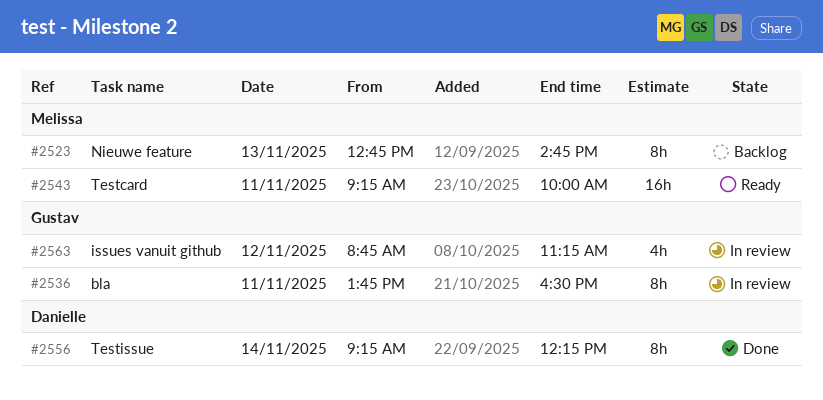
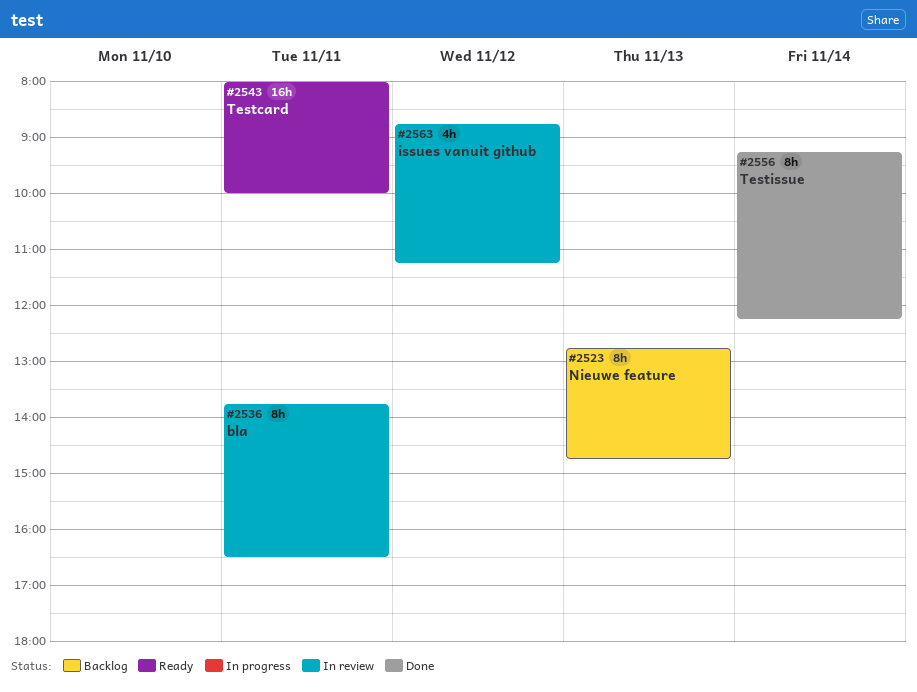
#2543, begins: 09:15 -> 08:00

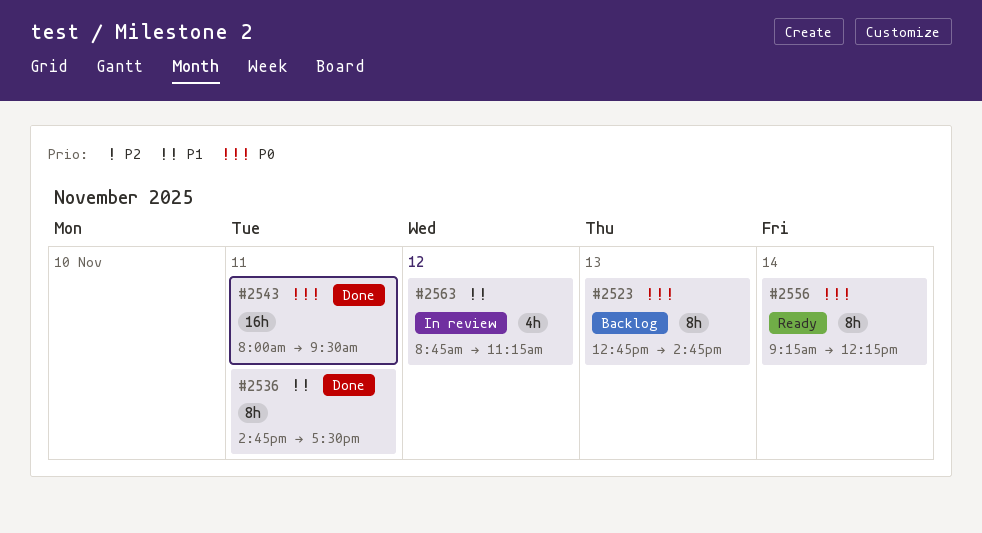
#2536, status: In review -> Done
#2536, begins: 13:45 -> 14:45
#2536, ends: 16:30 -> 17:30
#2543, status: Ready -> Done
#2543, ends: 10:00 -> 09:30
#2556, status: Done -> Ready

